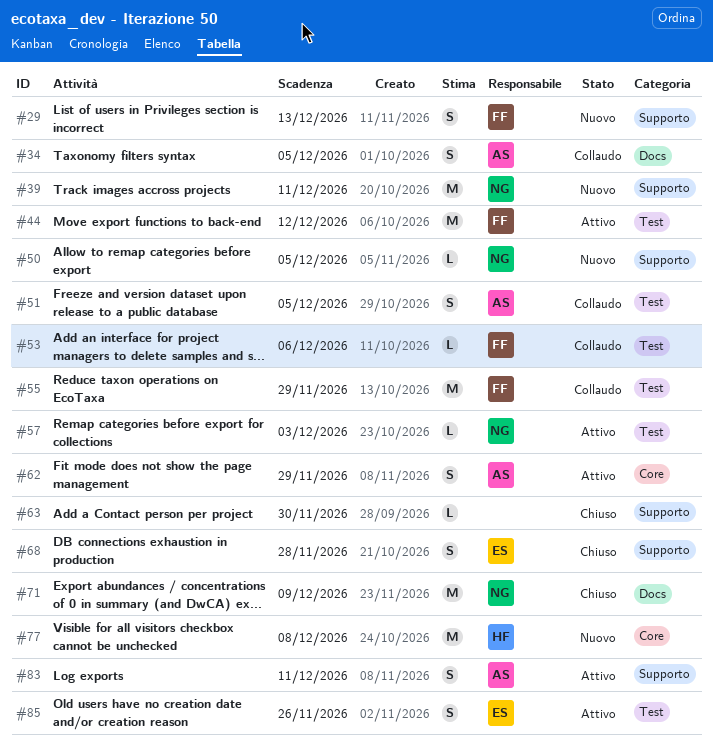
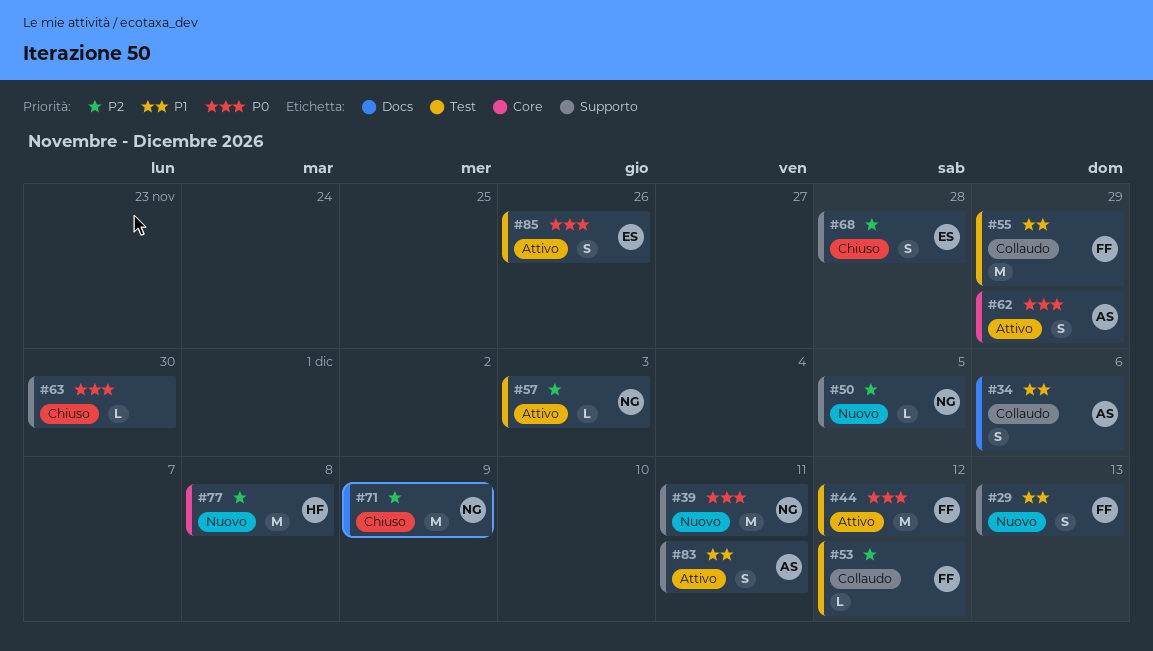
#34, due: Dec 5 -> Dec 6
#51: present -> none
#53, due: Dec 6 -> Dec 12

